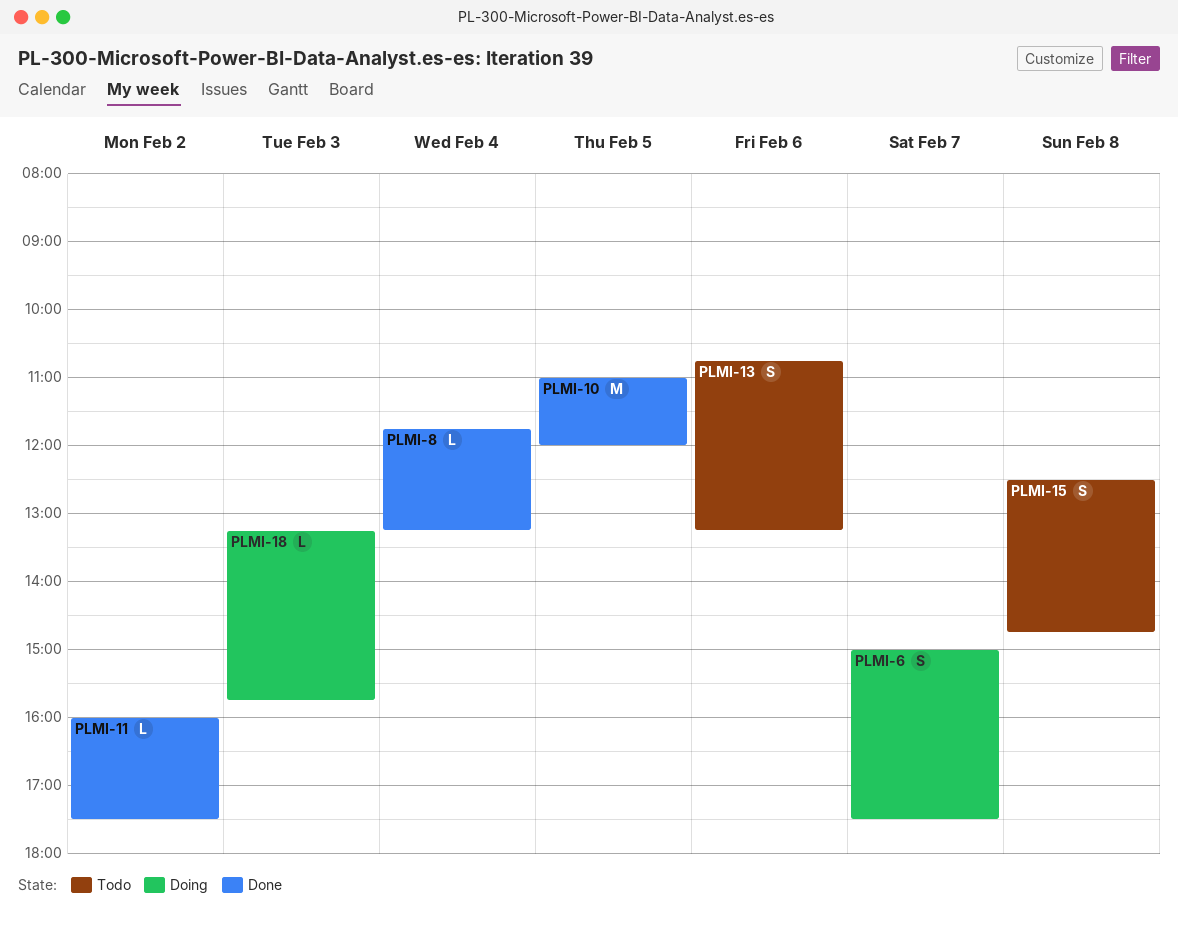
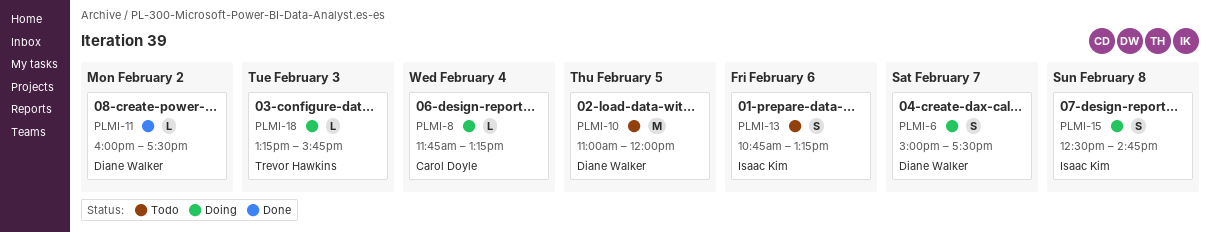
PLMI-8, status: Done -> Doing
PLMI-10, status: Done -> Todo
PLMI-15, status: Todo -> Doing

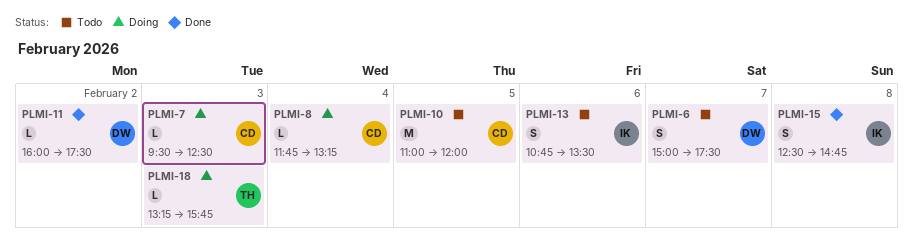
PLMI-6, status: Doing -> Todo
PLMI-7: none -> present
PLMI-10, owner: Diane Walker -> Carol Doyle
PLMI-13, ends: 13:15 -> 13:30
PLMI-15, status: Doing -> Done

